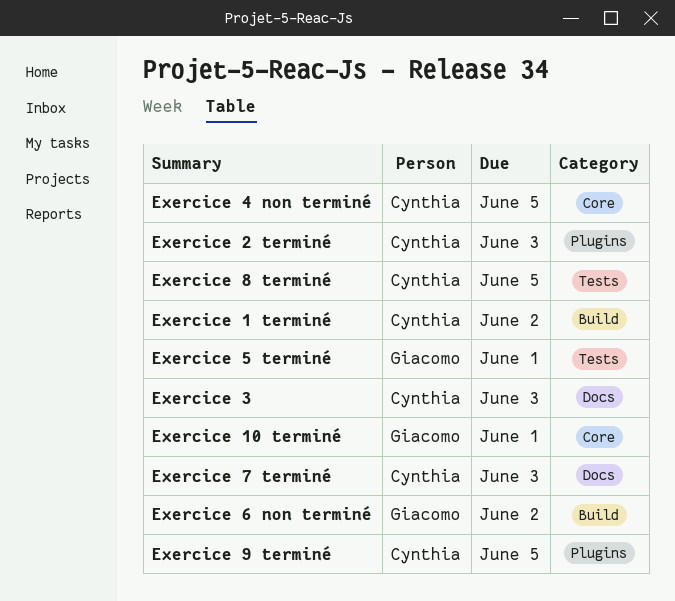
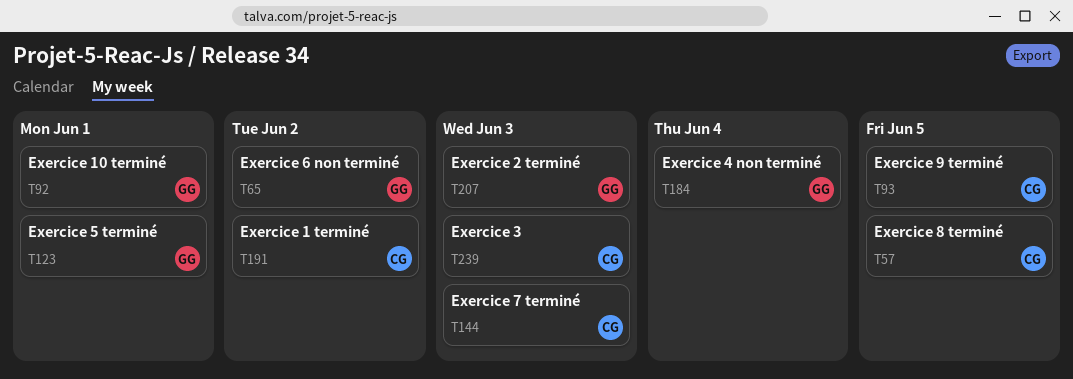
Exercice 2 terminé, owner: Cynthia -> Giacomo
Exercice 4 non terminé, owner: Cynthia -> Giacomo
Exercice 4 non terminé, due: Jun 5 -> Jun 4

